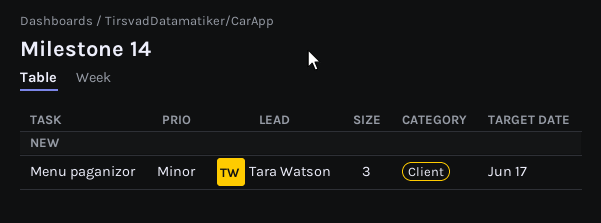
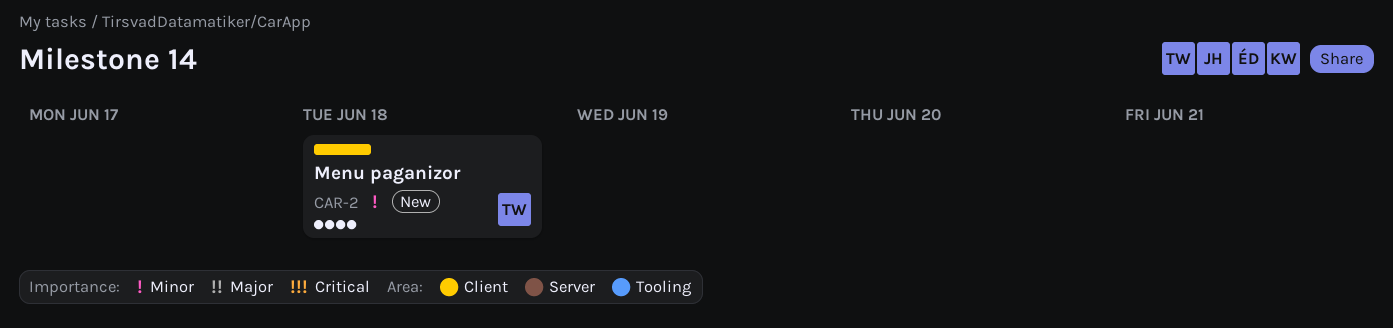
Menu paganizor, estimate: 3 -> 4
Menu paganizor, due: Jun 17 -> Jun 18

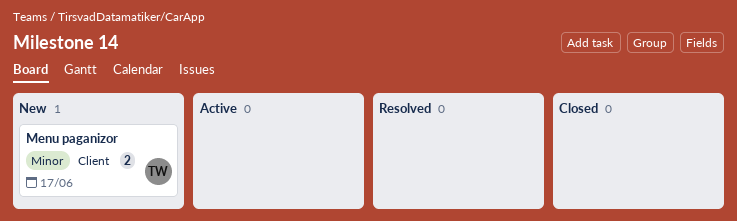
Menu paganizor, estimate: 4 -> 2
Menu paganizor, due: Jun 18 -> Jun 17

